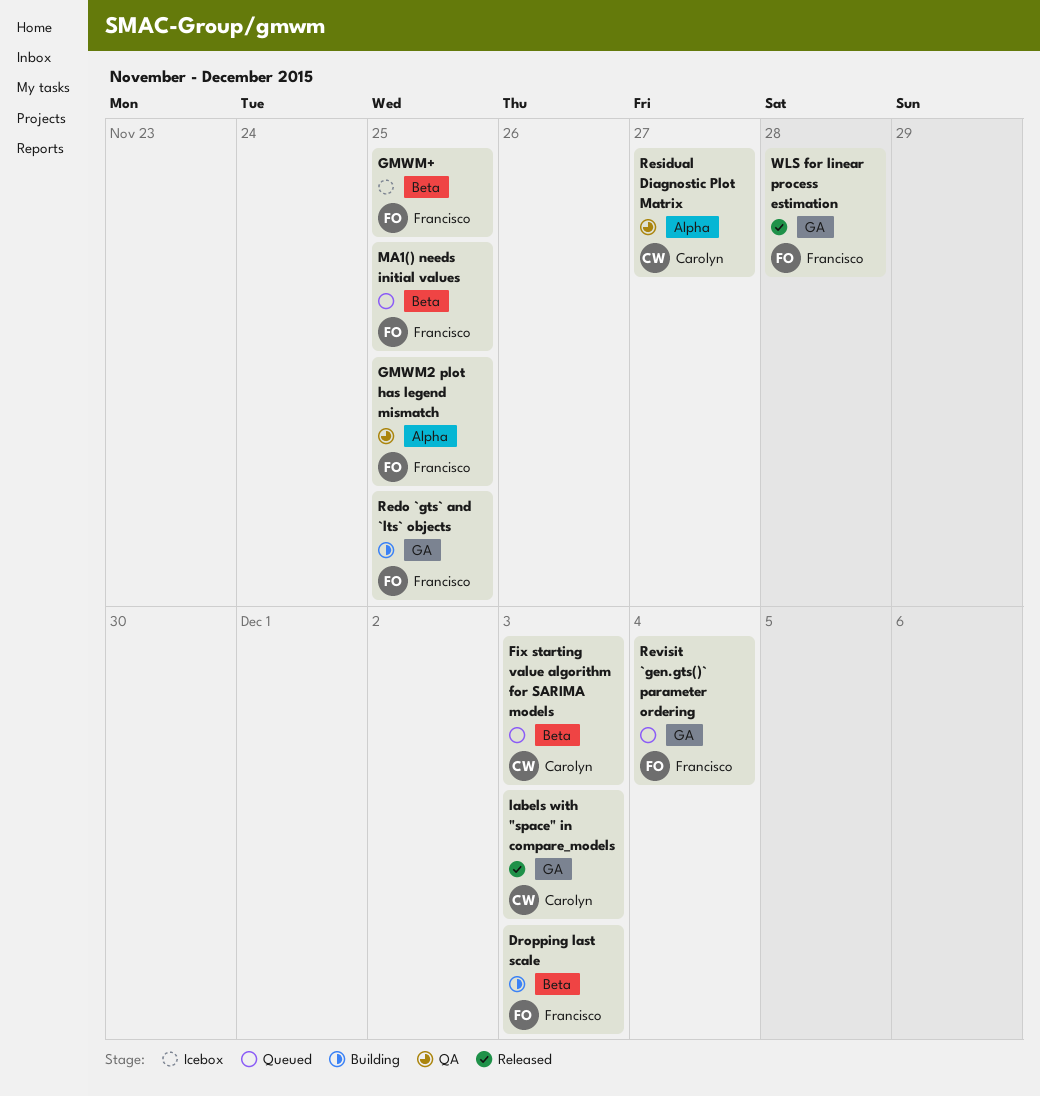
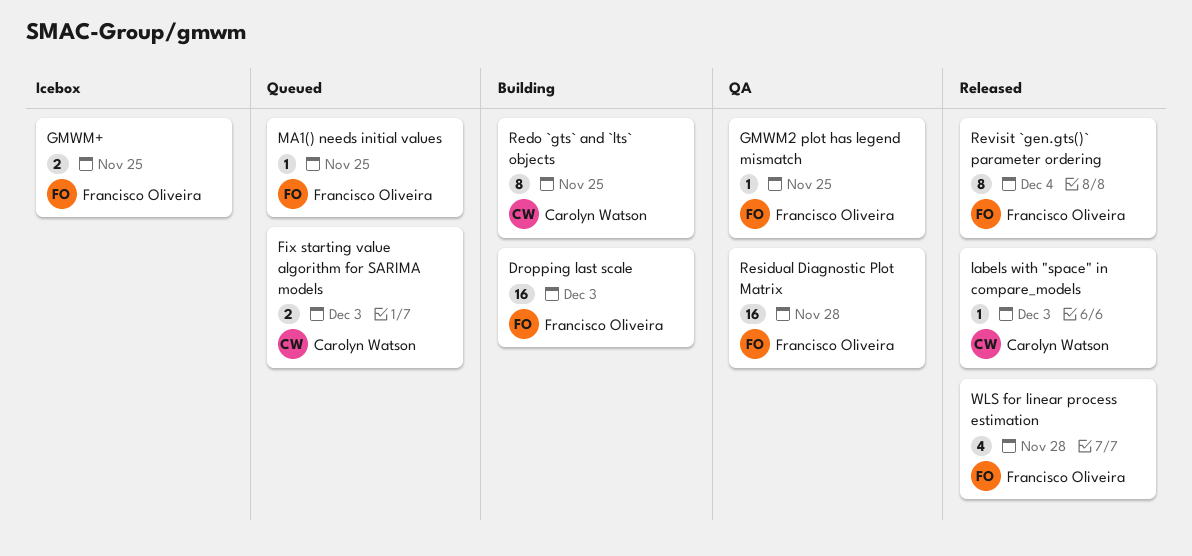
Redo `gts` and `lts` objects, owner: Francisco Oliveira -> Carolyn Watson
Residual Diagnostic Plot Matrix, owner: Carolyn Watson -> Francisco Oliveira
Residual Diagnostic Plot Matrix, due: Nov 27 -> Nov 28
Revisit `gen.gts()` parameter ordering, status: Queued -> Released

